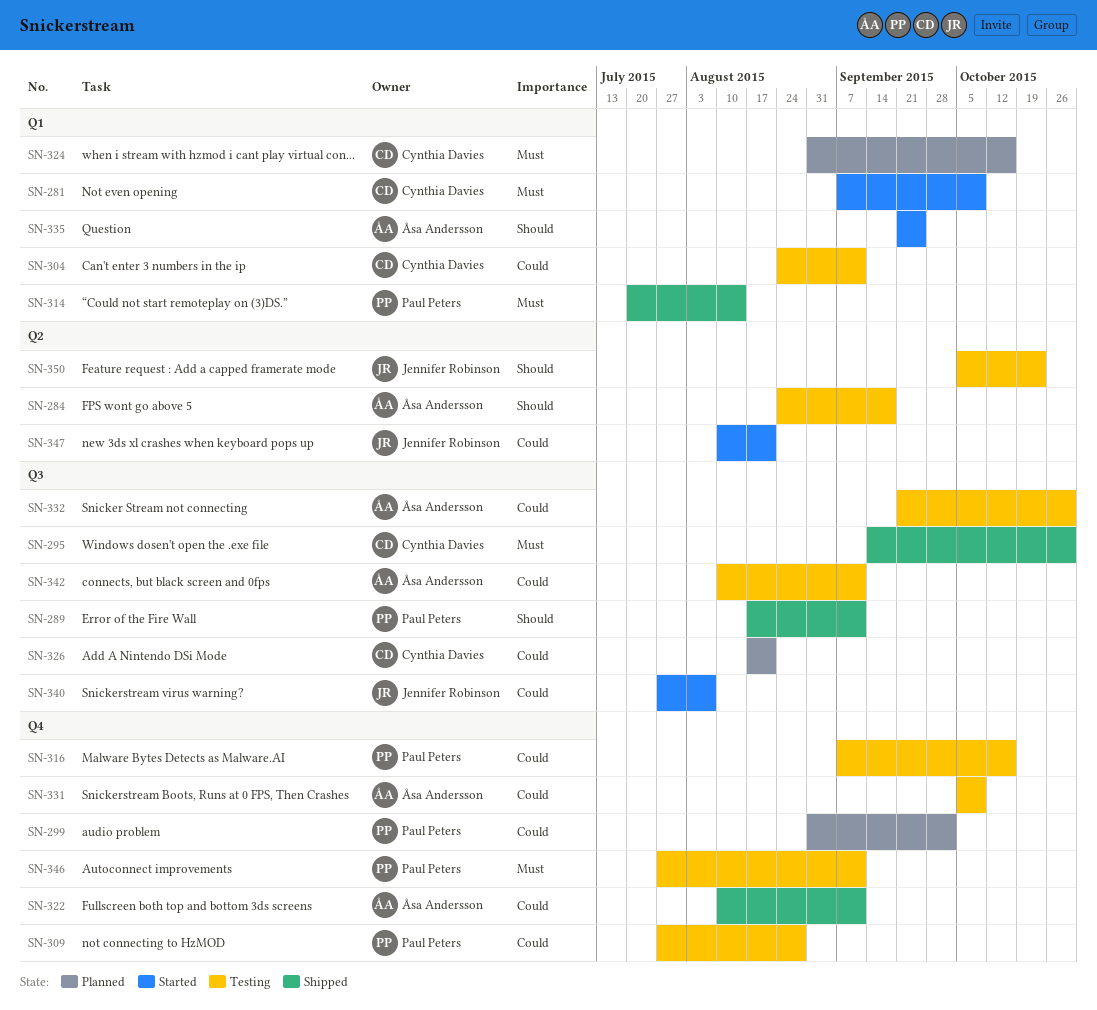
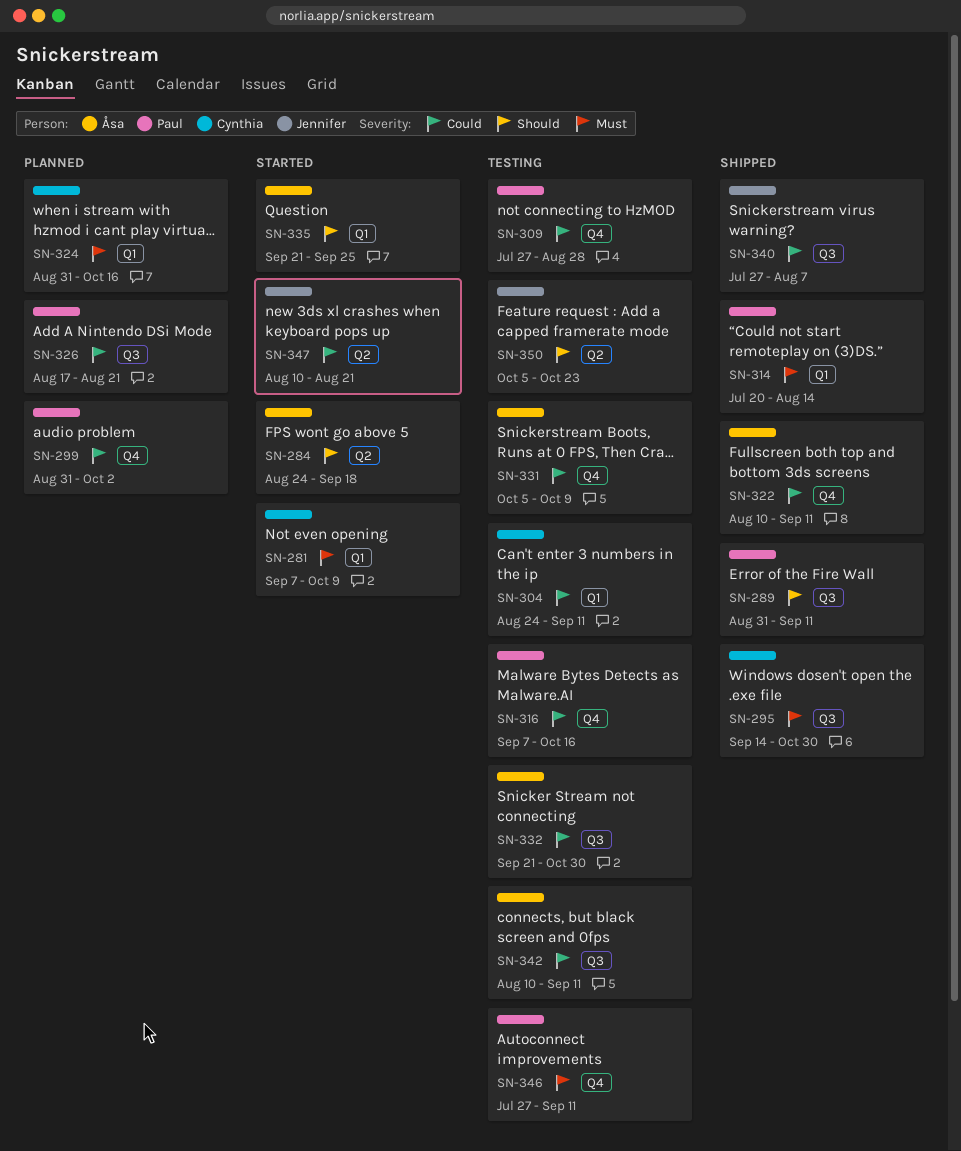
SN-284, status: Testing -> Started
SN-289, start: Aug 17 -> Aug 31
SN-326, owner: Cynthia Davies -> Paul Peters
SN-340, status: Started -> Shipped

